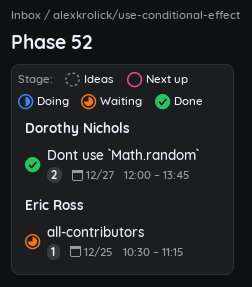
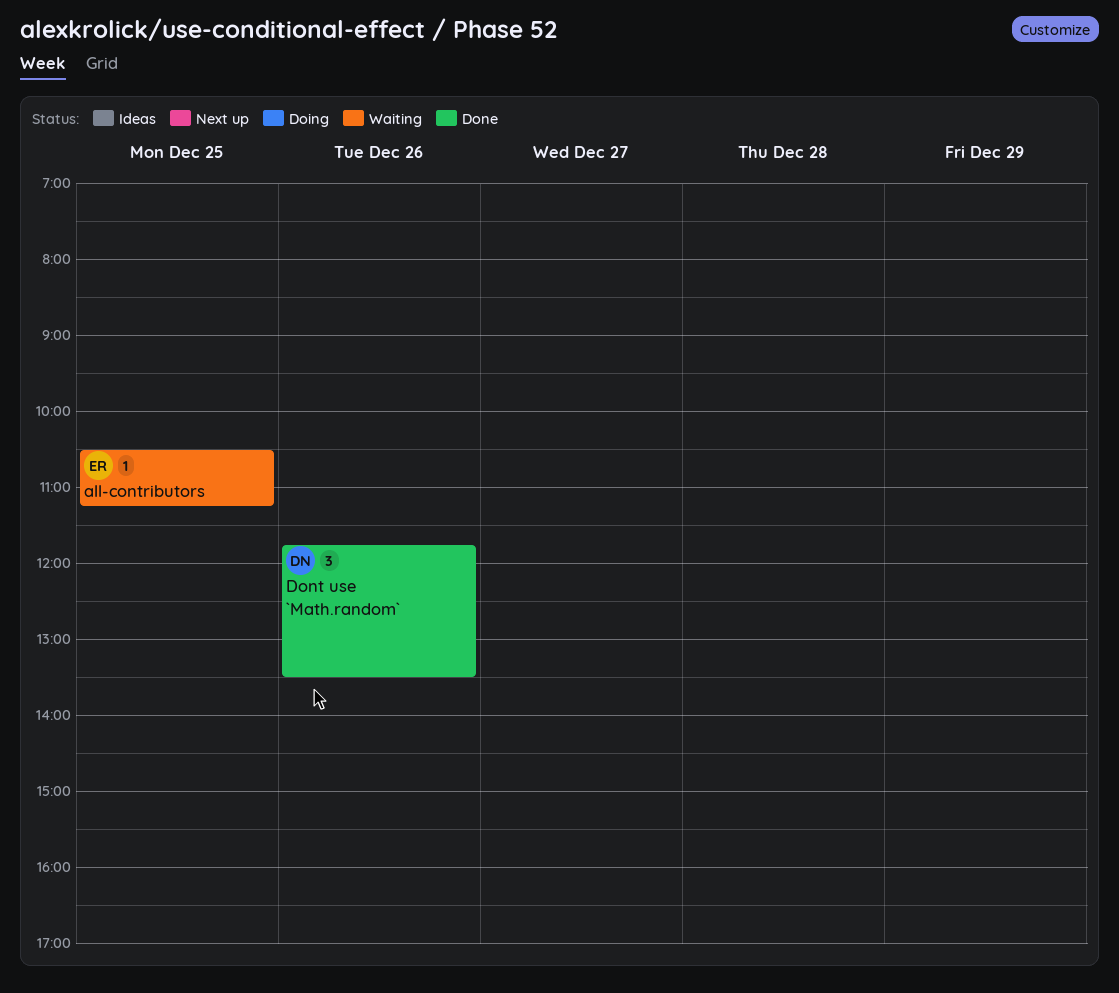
Dont use `Math.random`, estimate: 2 -> 3
Dont use `Math.random`, day: Dec 27 -> Dec 26
Dont use `Math.random`, begins: 12:00 -> 11:45
Dont use `Math.random`, ends: 13:45 -> 13:30

